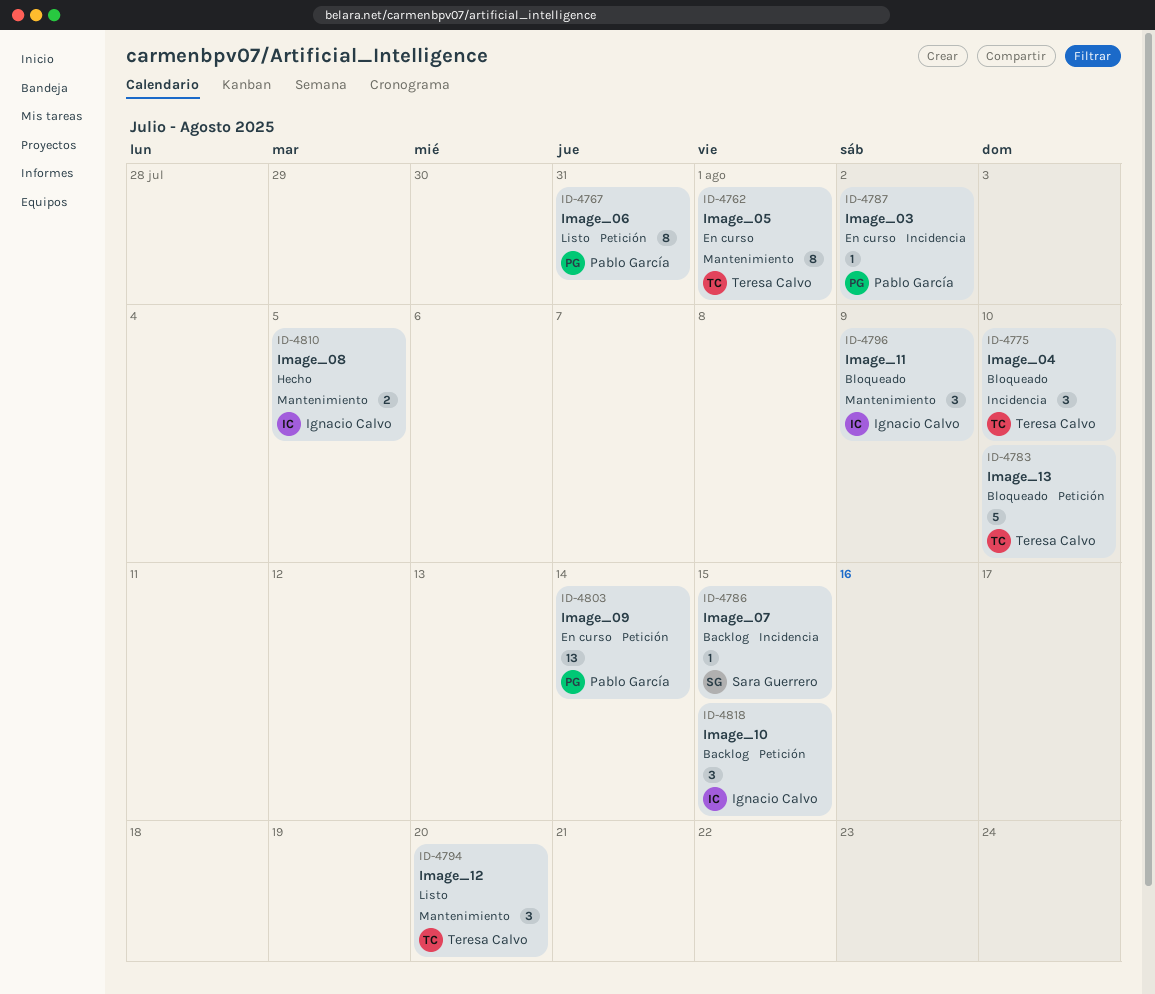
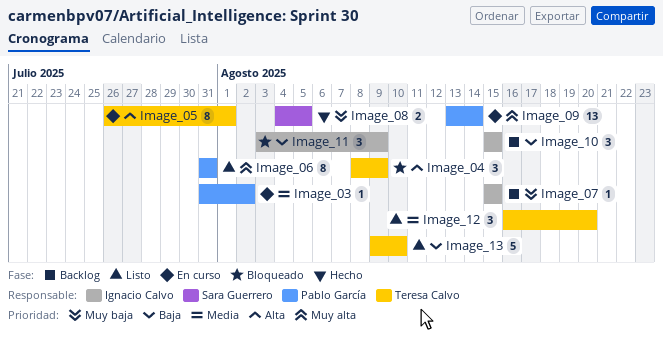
Image_04, due: Aug 10 -> Aug 9
Image_07, owner: Sara Guerrero -> Ignacio Calvo
Image_08, owner: Ignacio Calvo -> Sara Guerrero
Image_13, status: Bloqueado -> Listo

